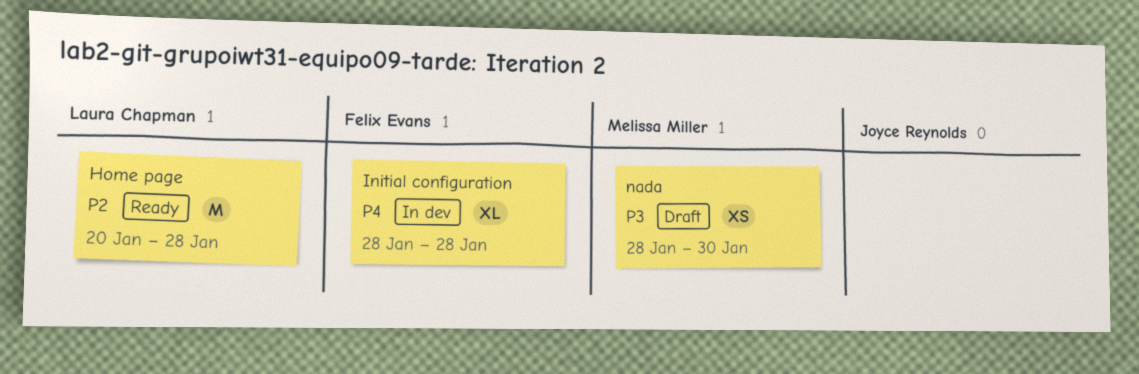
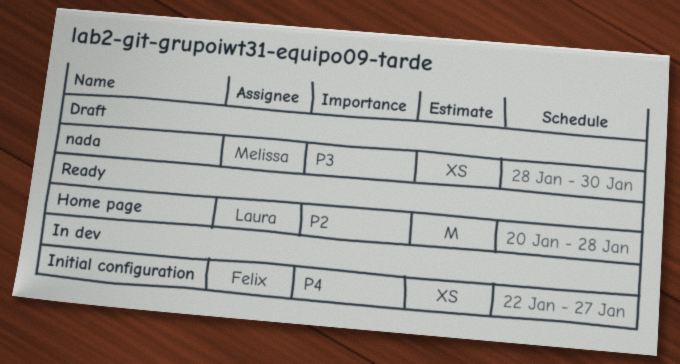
Initial configuration, estimate: XL -> XS
Initial configuration, start: Jan 28 -> Jan 22
Initial configuration, due: Jan 28 -> Jan 27

